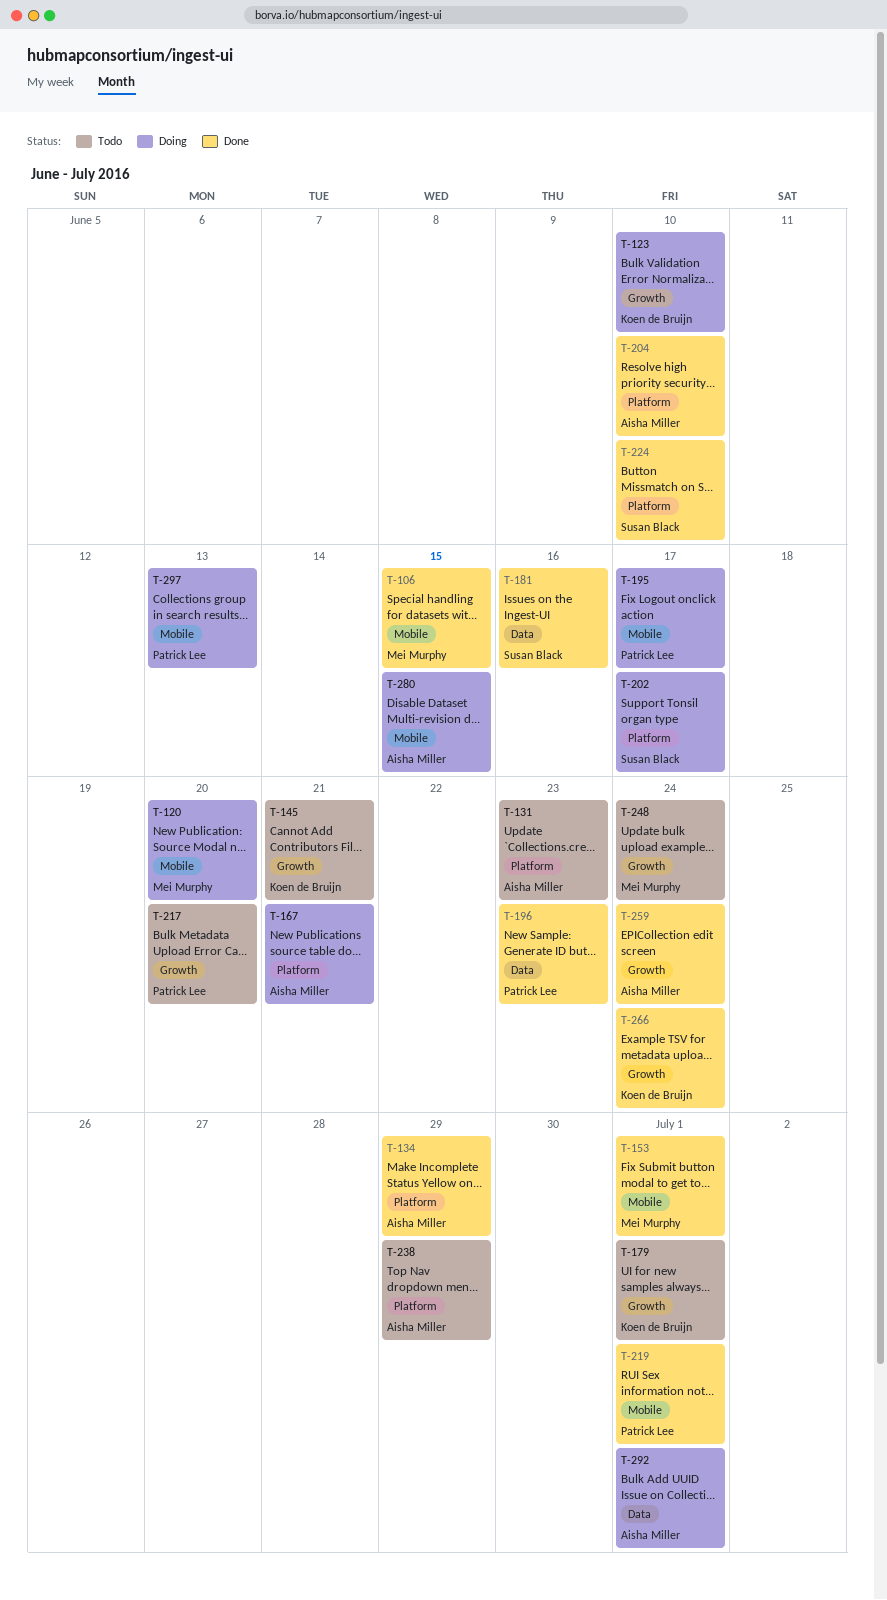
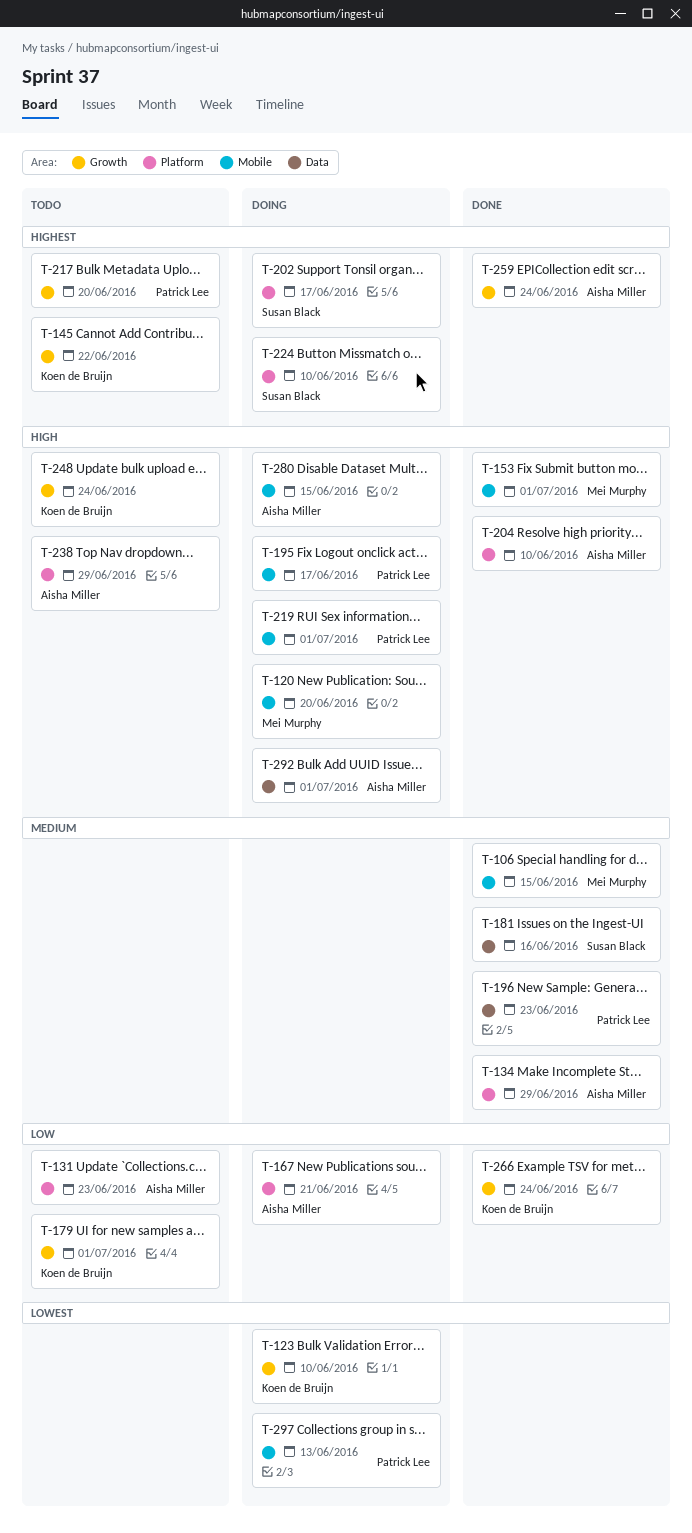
T-145, due: Jun 21 -> Jun 22
T-219, status: Done -> Doing
T-224, status: Done -> Doing
T-248, owner: Mei Murphy -> Koen de Bruijn

